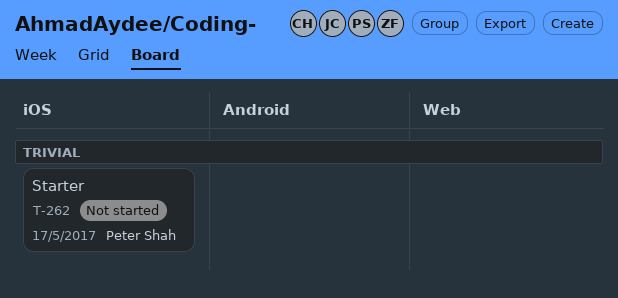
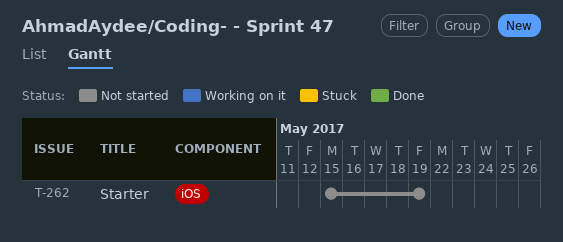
T-262, due: May 17 -> May 19

